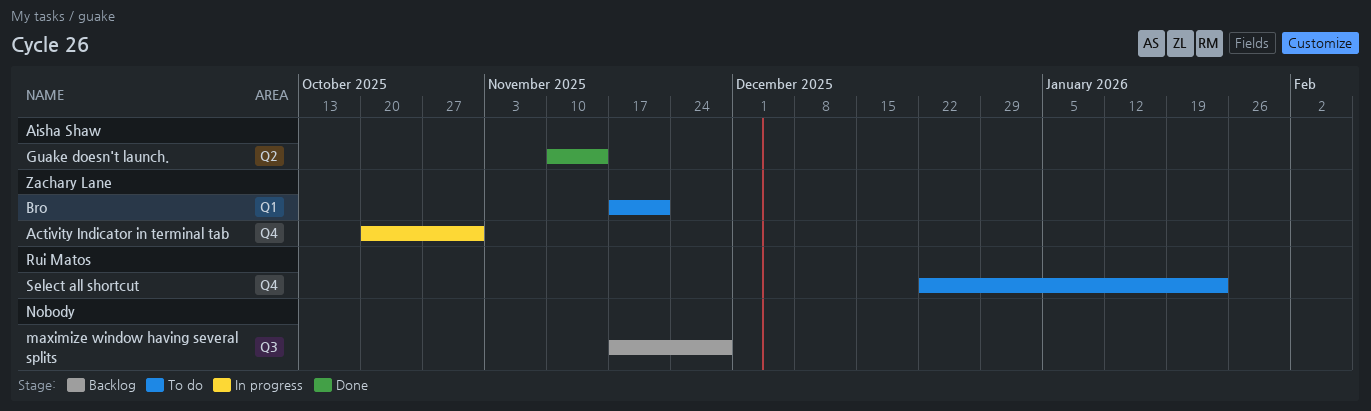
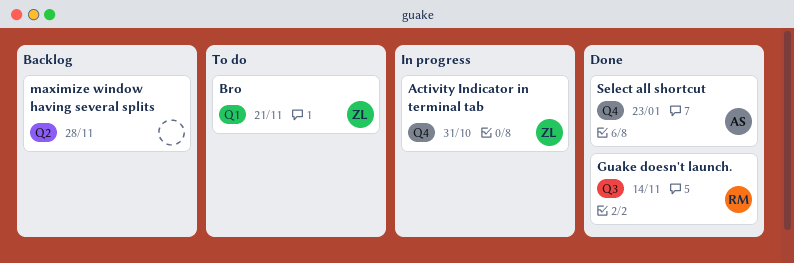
Guake doesn't launch., owner: Aisha Shaw -> Rui Matos
Guake doesn't launch., label: Q2 -> Q3
maximize window having several splits, label: Q3 -> Q2
Select all shortcut, status: To do -> Done
Select all shortcut, owner: Rui Matos -> Aisha Shaw

